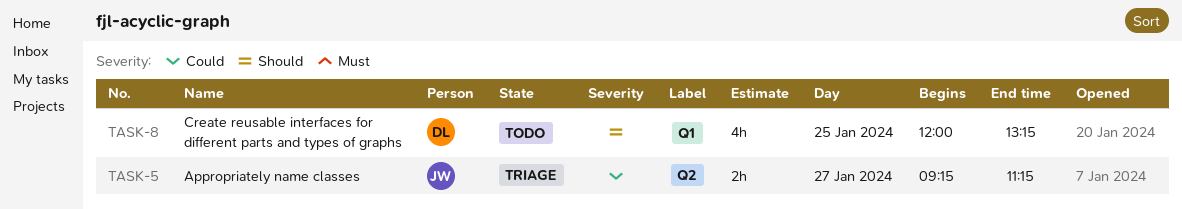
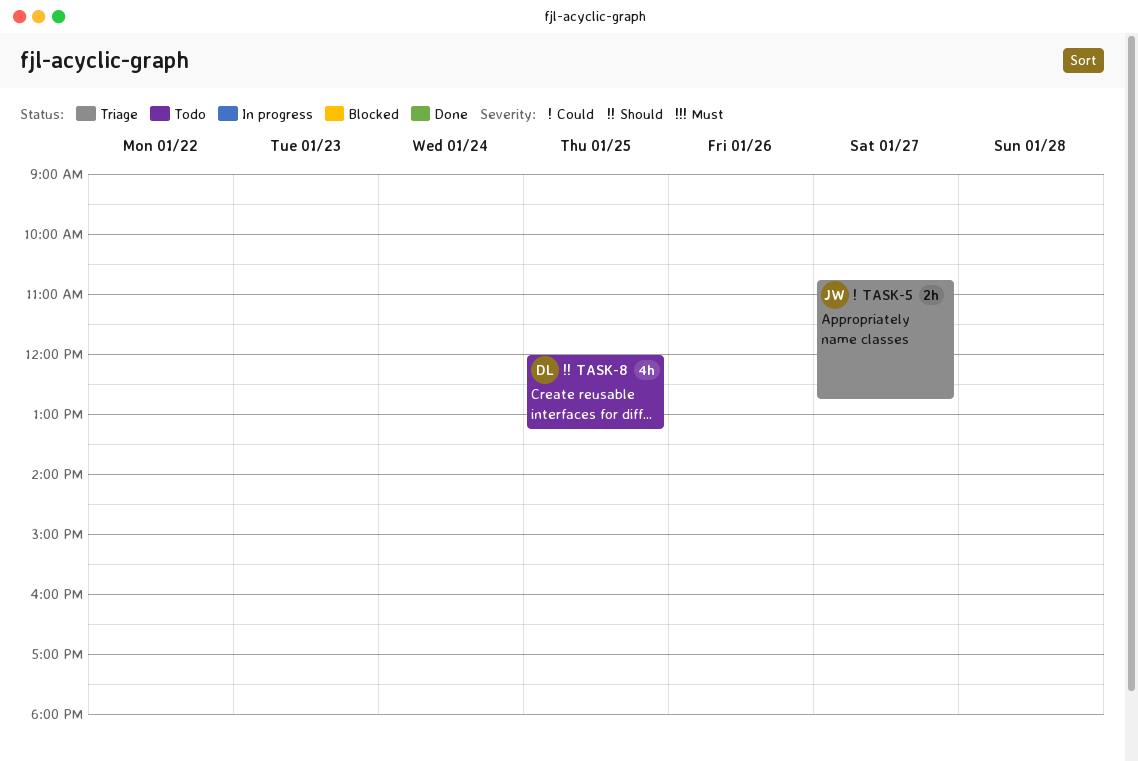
TASK-5, begins: 09:15 -> 10:45
TASK-5, ends: 11:15 -> 12:45

